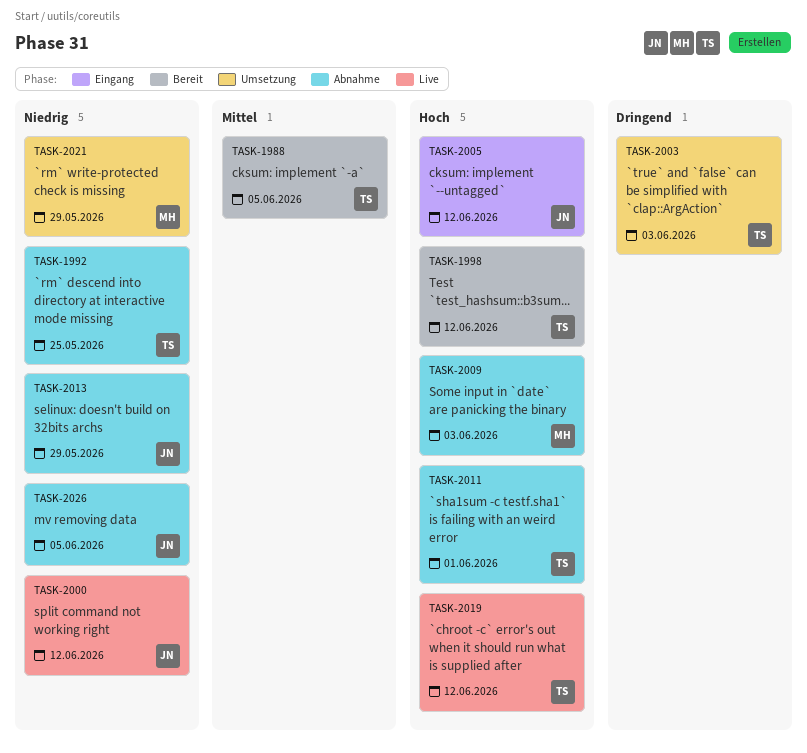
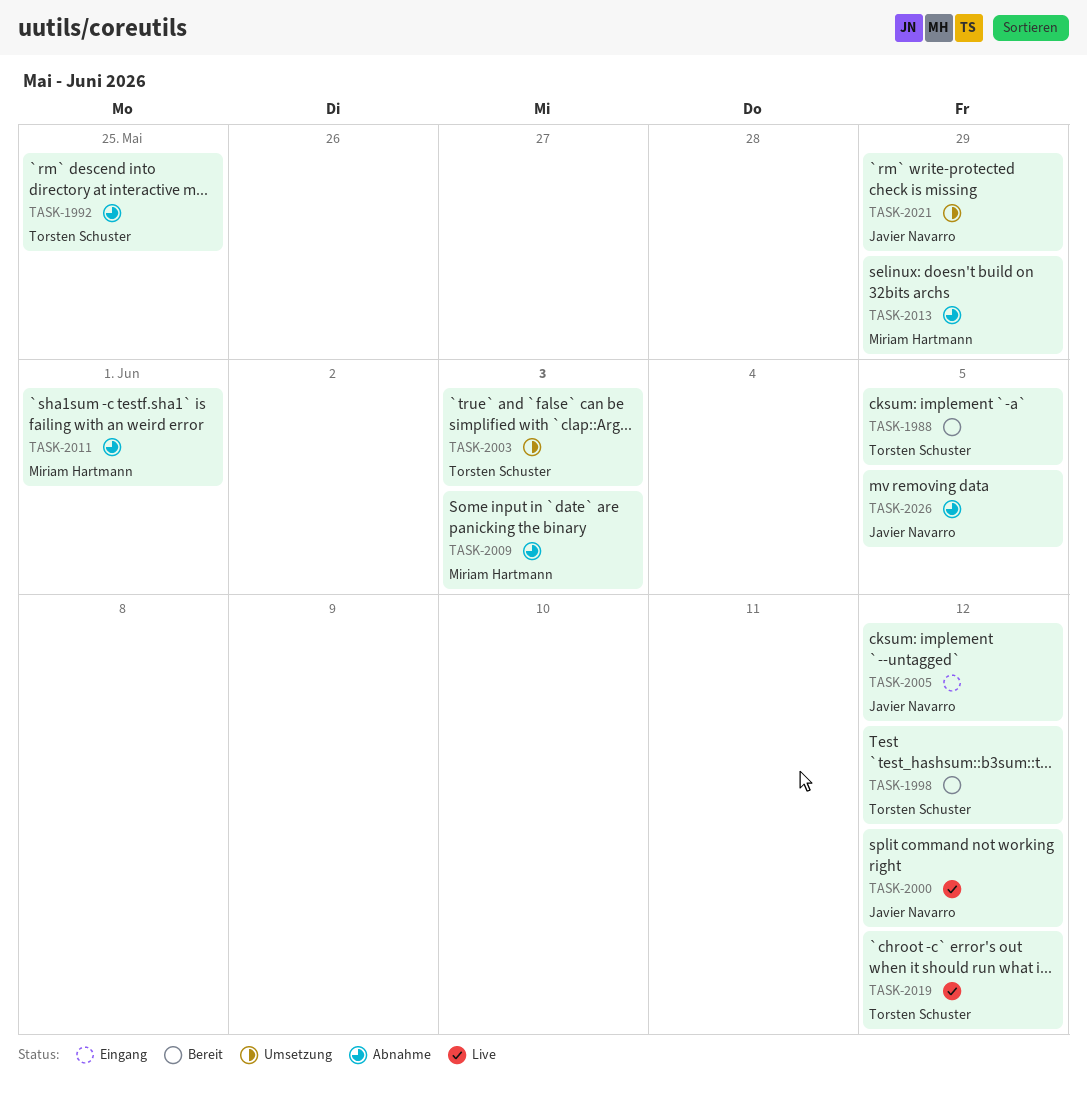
TASK-2011, owner: Torsten Schuster -> Miriam Hartmann
TASK-2013, owner: Javier Navarro -> Miriam Hartmann
TASK-2021, owner: Miriam Hartmann -> Javier Navarro

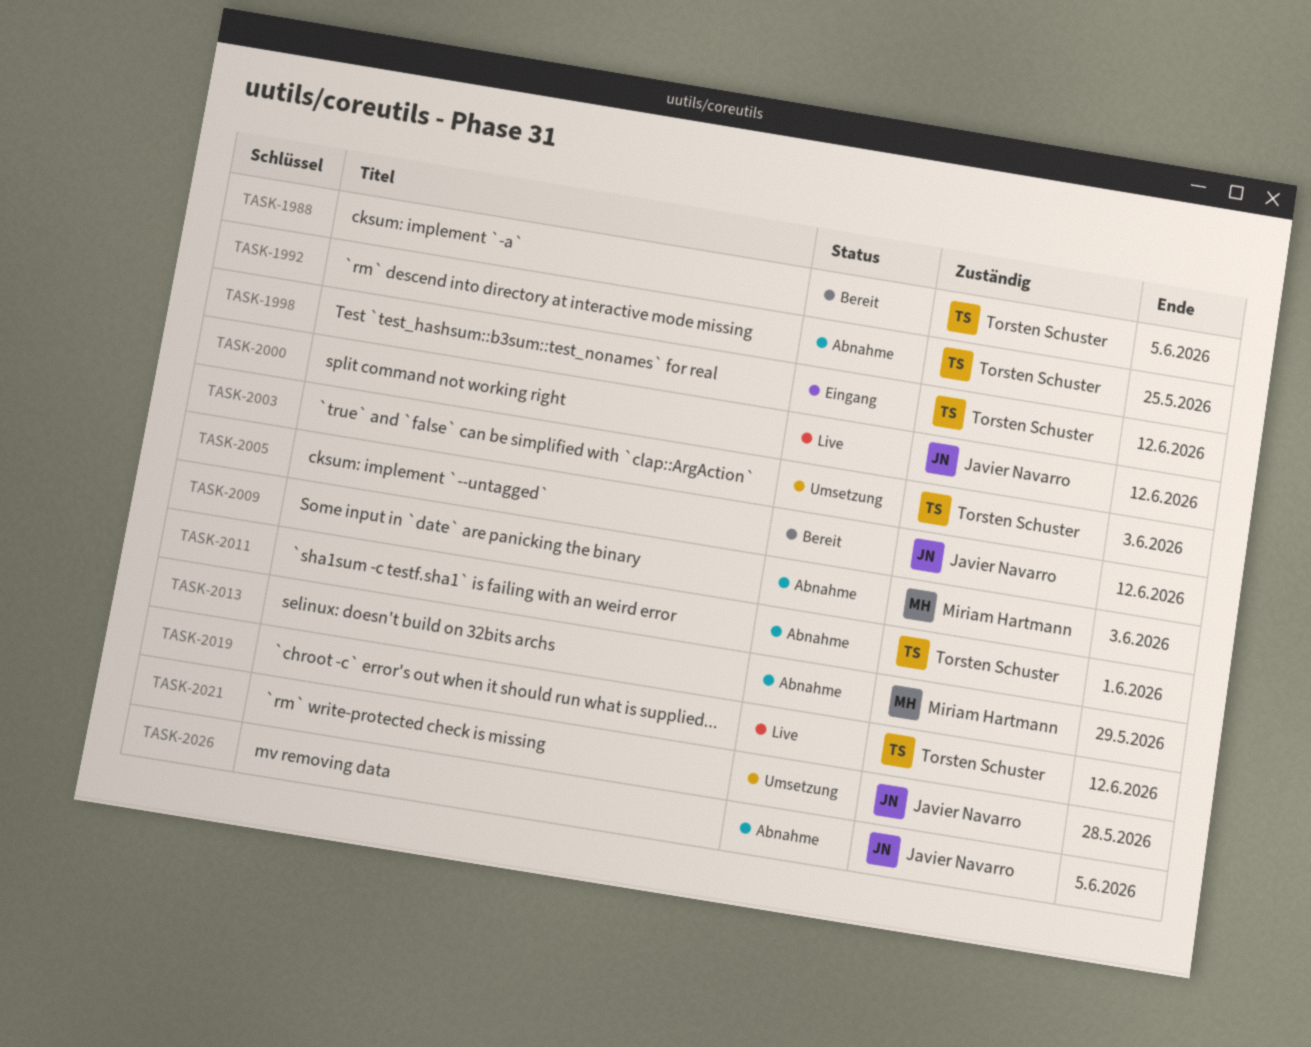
TASK-1998, status: Bereit -> Eingang
TASK-2005, status: Eingang -> Bereit
TASK-2011, owner: Miriam Hartmann -> Torsten Schuster
TASK-2021, due: May 29 -> May 28

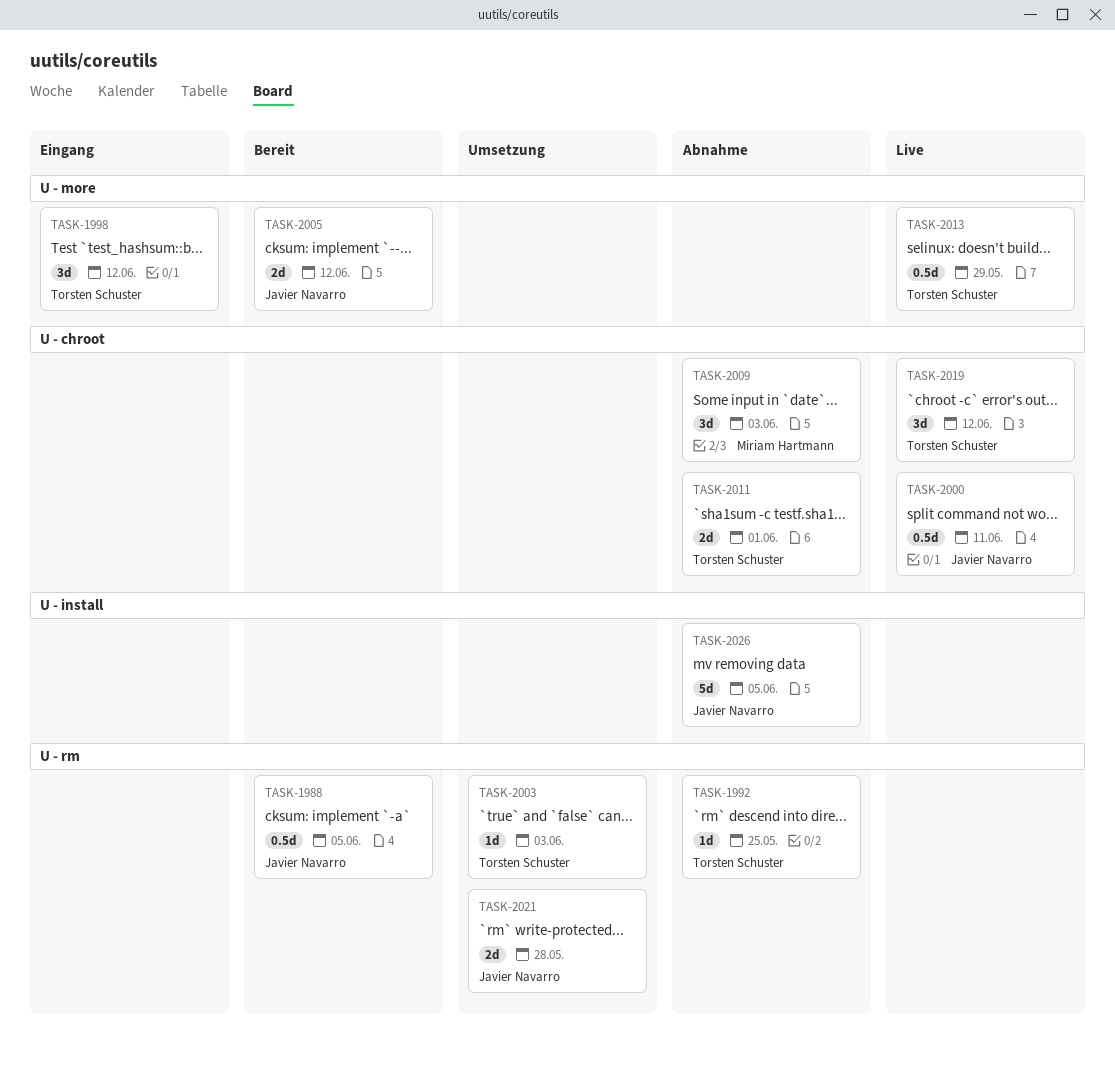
TASK-1988, owner: Torsten Schuster -> Javier Navarro
TASK-2000, due: Jun 12 -> Jun 11
TASK-2013, status: Abnahme -> Live
TASK-2013, owner: Miriam Hartmann -> Torsten Schuster

